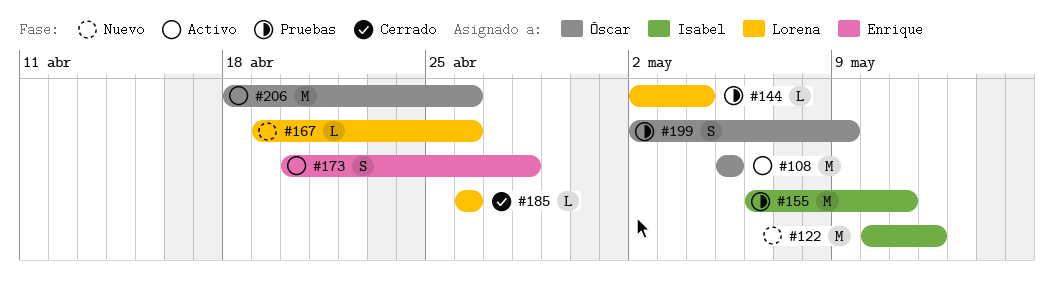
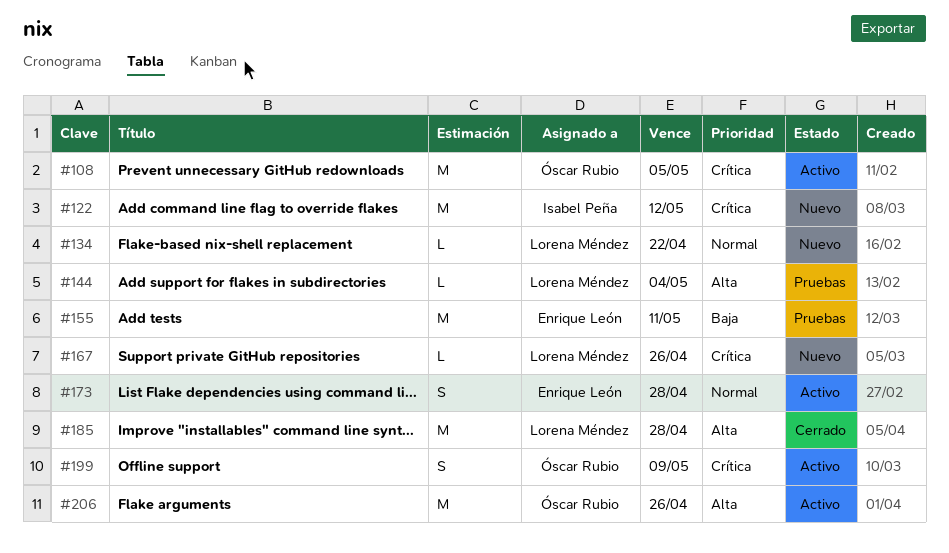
#134: none -> present
#155, owner: Isabel Peña -> Enrique León
#185, estimate: L -> M
#185, due: Apr 26 -> Apr 28
#199, status: Pruebas -> Activo

